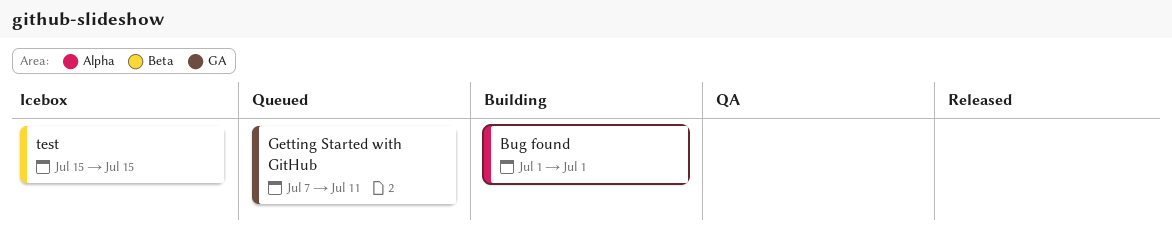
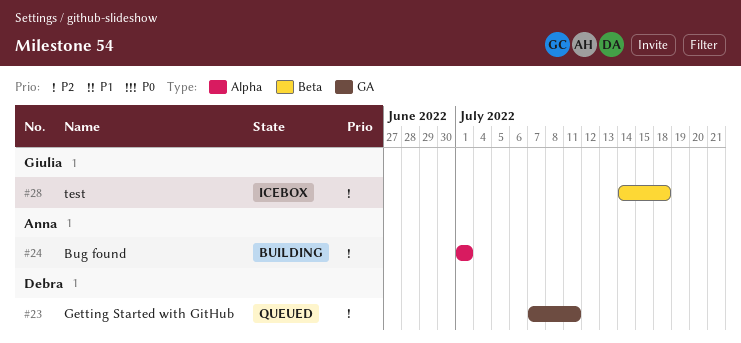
test, start: Jul 15 -> Jul 14
test, due: Jul 15 -> Jul 18

